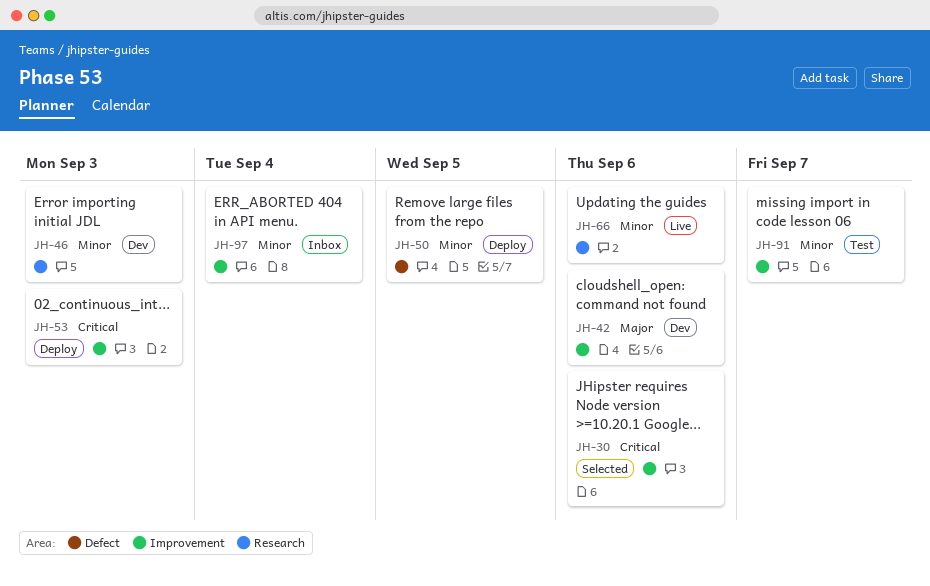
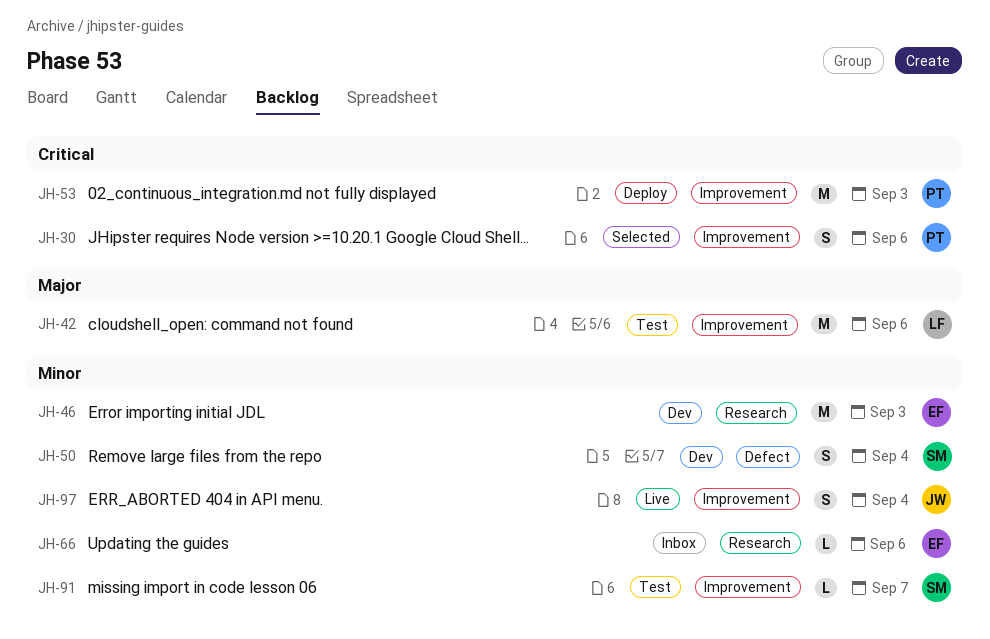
JH-42, status: Dev -> Test
JH-50, status: Deploy -> Dev
JH-50, due: Sep 5 -> Sep 4
JH-66, status: Live -> Inbox
JH-97, status: Inbox -> Live

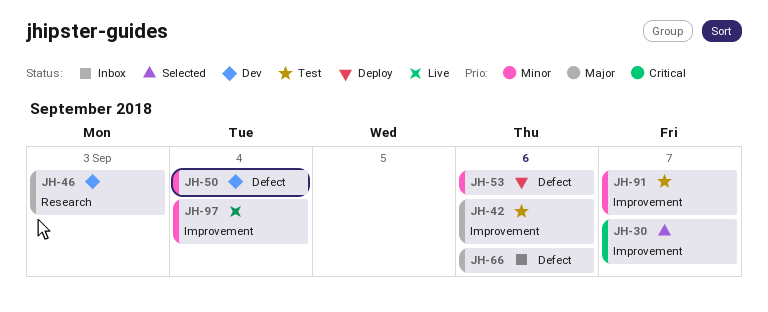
JH-30, due: Sep 6 -> Sep 7
JH-46, priority: Minor -> Major
JH-53, priority: Critical -> Minor
JH-53, label: Improvement -> Defect
JH-53, due: Sep 3 -> Sep 6
JH-66, priority: Minor -> Major
JH-66, label: Research -> Defect

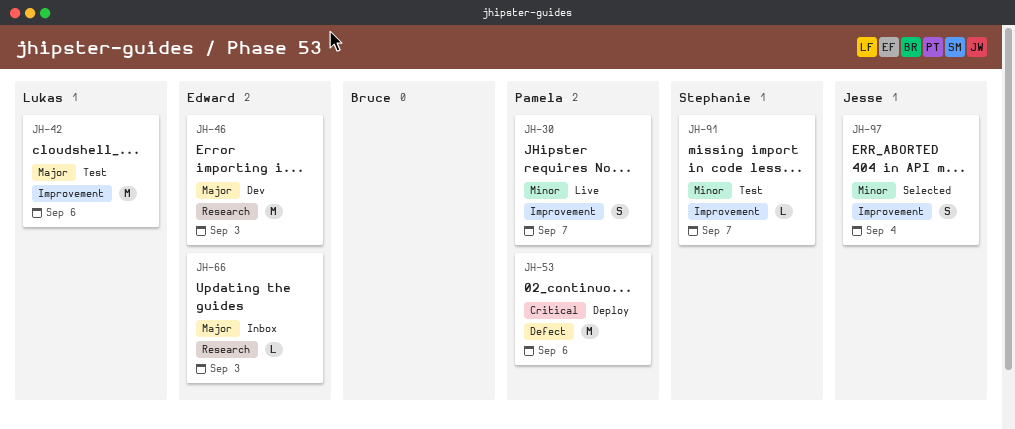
JH-30, status: Selected -> Live
JH-30, priority: Critical -> Minor
JH-50: present -> none
JH-53, priority: Minor -> Critical
JH-66, label: Defect -> Research
JH-66, due: Sep 6 -> Sep 3
JH-97, status: Live -> Selected

